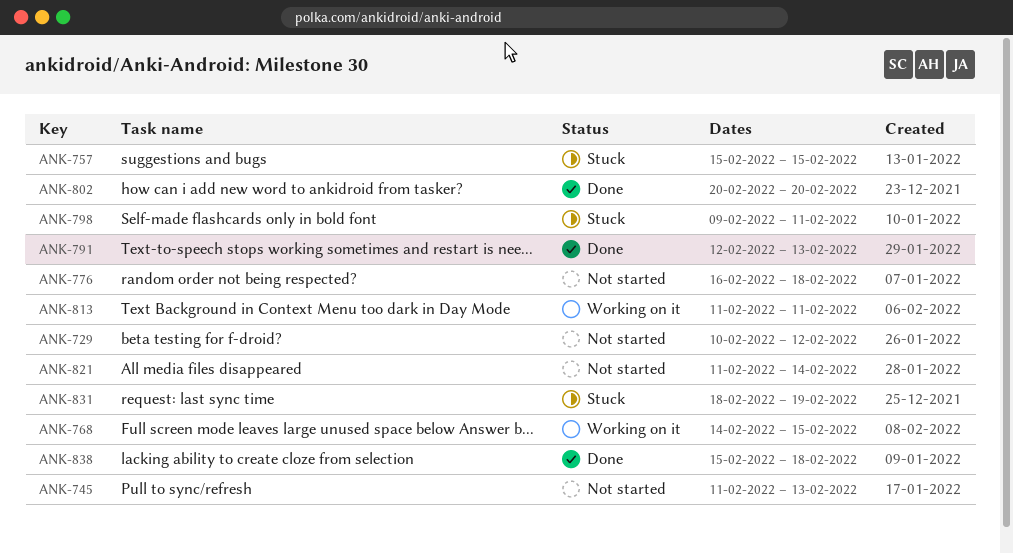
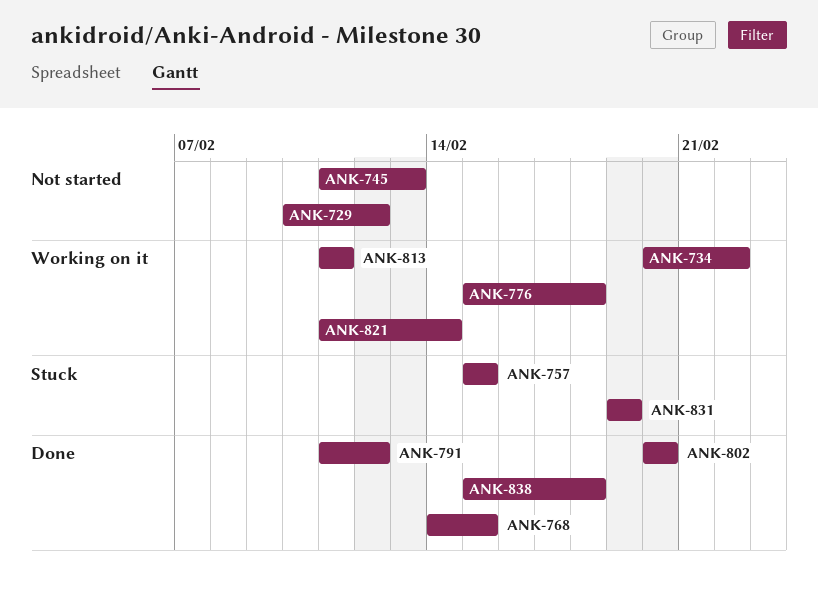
ANK-734: none -> present
ANK-768, status: Working on it -> Done
ANK-776, status: Not started -> Working on it
ANK-776, start: Feb 16 -> Feb 15
ANK-791, start: Feb 12 -> Feb 11
ANK-791, due: Feb 13 -> Feb 12
ANK-798: present -> none
ANK-821, status: Not started -> Working on it
ANK-831, start: Feb 18 -> Feb 19

